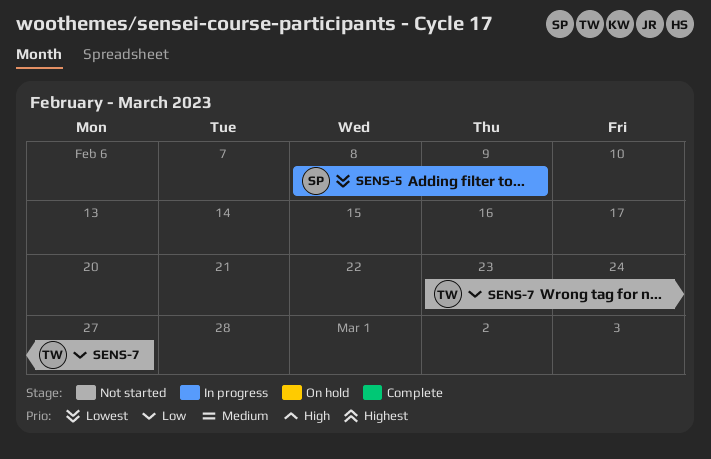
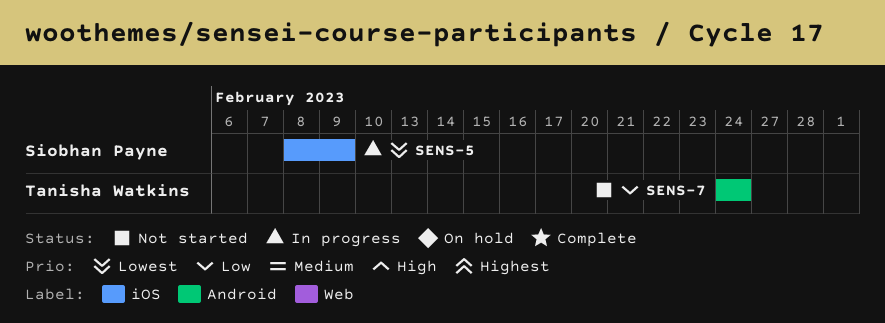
SENS-7, start: Feb 23 -> Feb 24
SENS-7, due: Feb 27 -> Feb 24

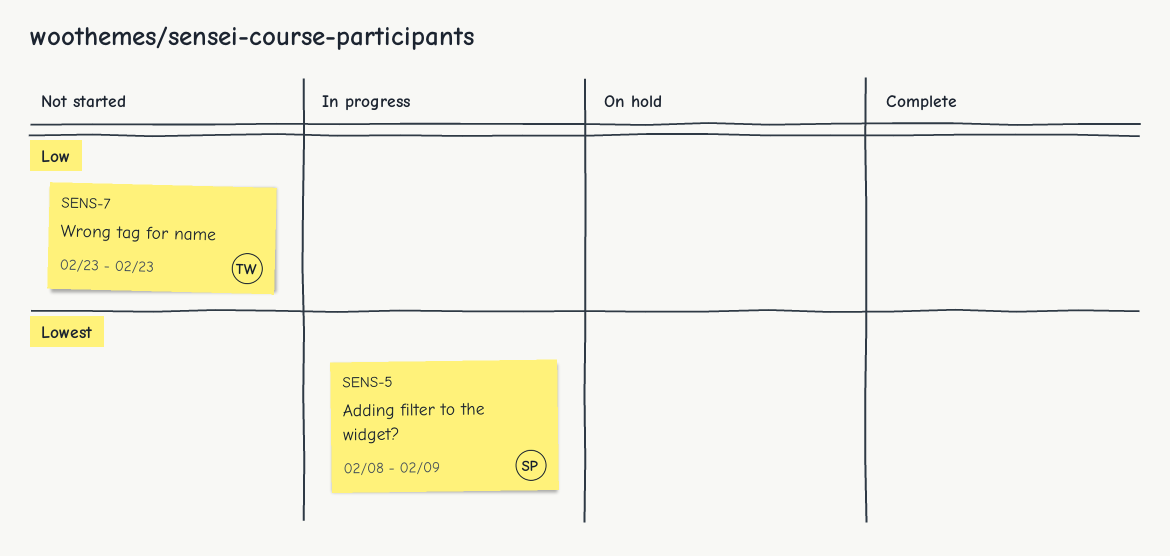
SENS-7, start: Feb 24 -> Feb 23
SENS-7, due: Feb 24 -> Feb 23

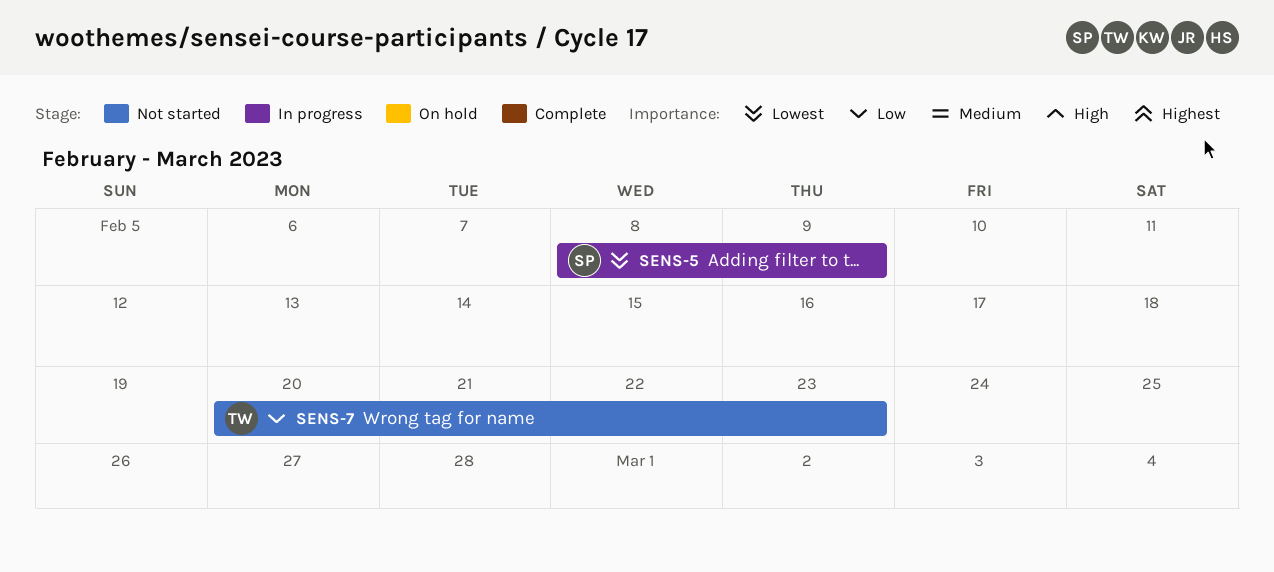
SENS-7, start: Feb 23 -> Feb 20

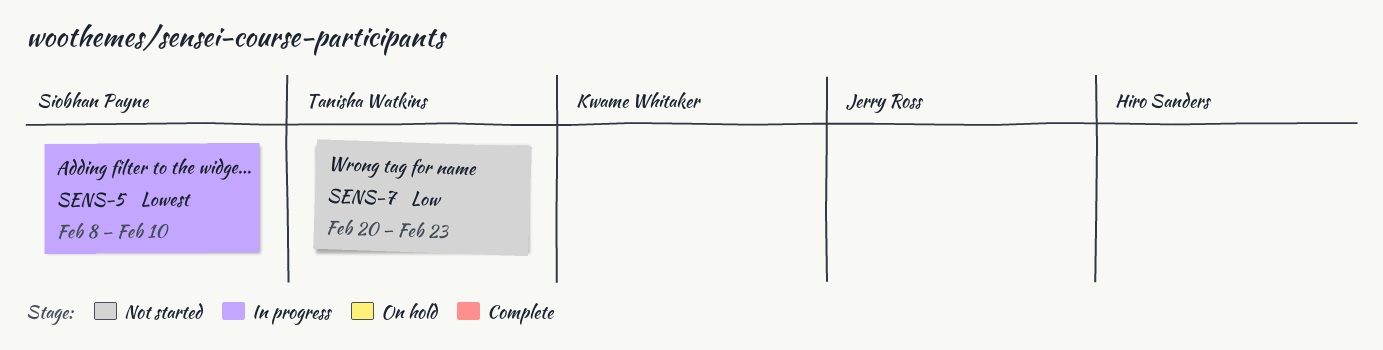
SENS-5, due: Feb 9 -> Feb 10

